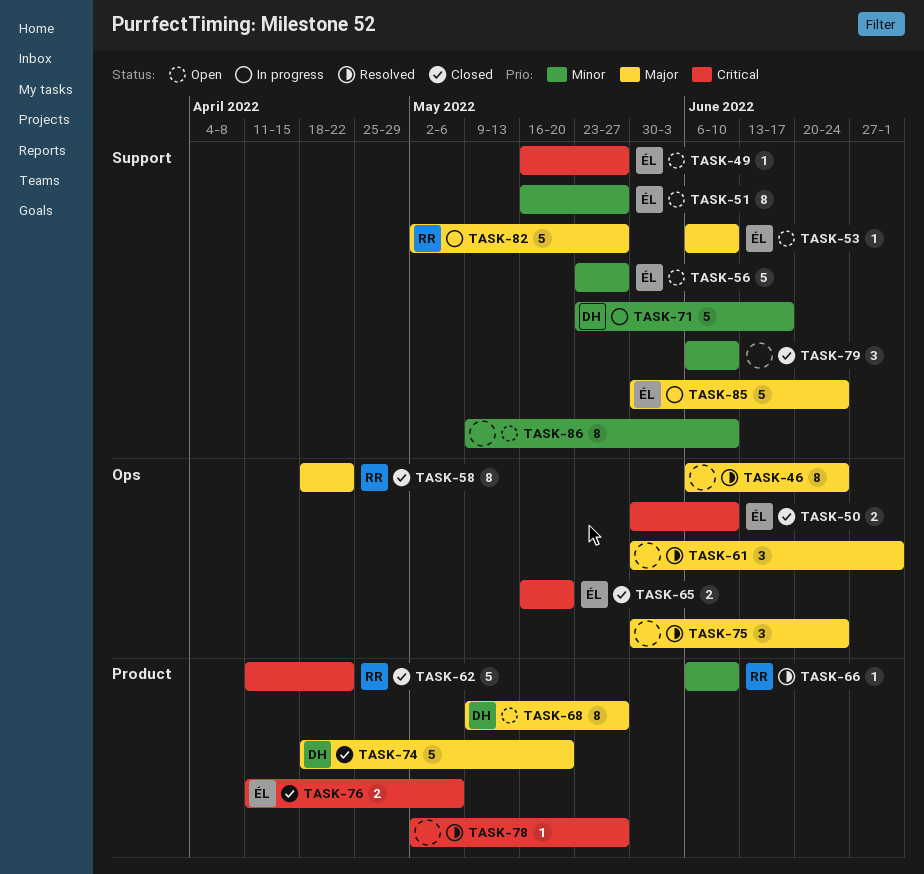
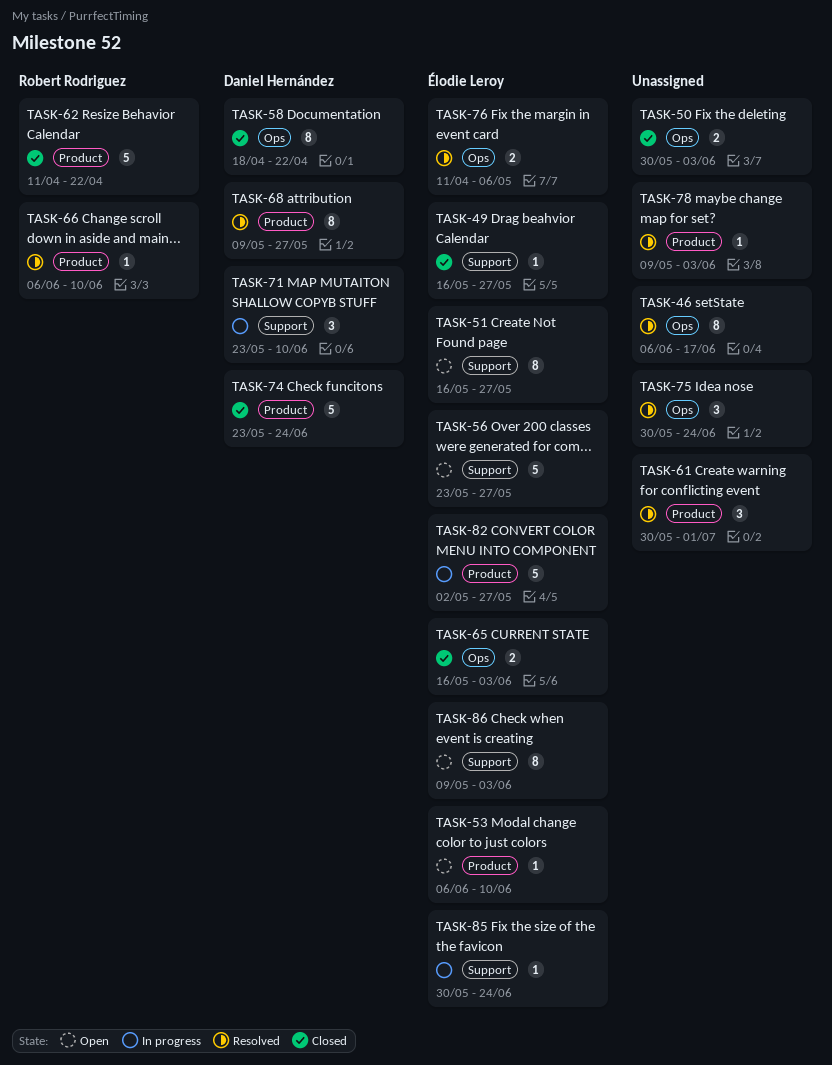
TASK-46, due: Jun 24 -> Jun 17
TASK-49, status: Open -> Closed
TASK-50, owner: Élodie Leroy -> none
TASK-50, due: Jun 10 -> Jun 3
TASK-53, label: Support -> Product
TASK-58, owner: Robert Rodriguez -> Daniel Hernández
TASK-61, label: Ops -> Product
TASK-65, due: May 20 -> Jun 3
TASK-68, status: Open -> Resolved
TASK-71, estimate: 5 -> 3
TASK-71, due: Jun 17 -> Jun 10
TASK-74, start: Apr 18 -> May 23
TASK-74, due: May 20 -> Jun 24
TASK-76, status: Closed -> Resolved
TASK-76, label: Product -> Ops
TASK-78, start: May 2 -> May 9
TASK-78, due: May 27 -> Jun 3
TASK-79: present -> none
TASK-82, owner: Robert Rodriguez -> Élodie Leroy
TASK-82, label: Support -> Product
TASK-85, estimate: 5 -> 1
TASK-86, owner: none -> Élodie Leroy
TASK-86, due: Jun 10 -> Jun 3

